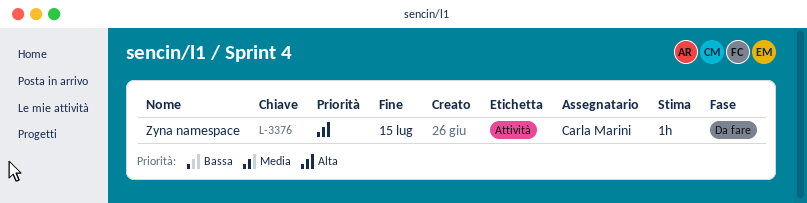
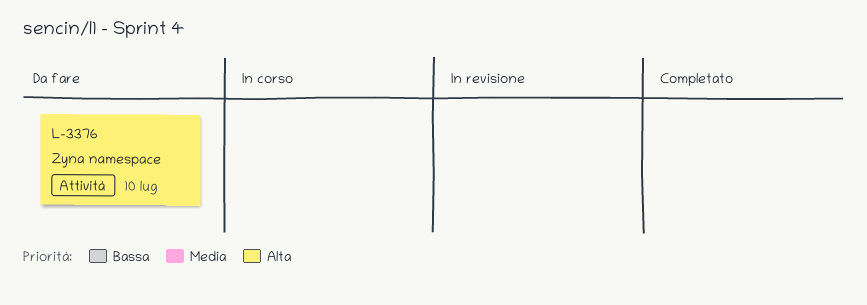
L-3376, due: Jul 15 -> Jul 10

